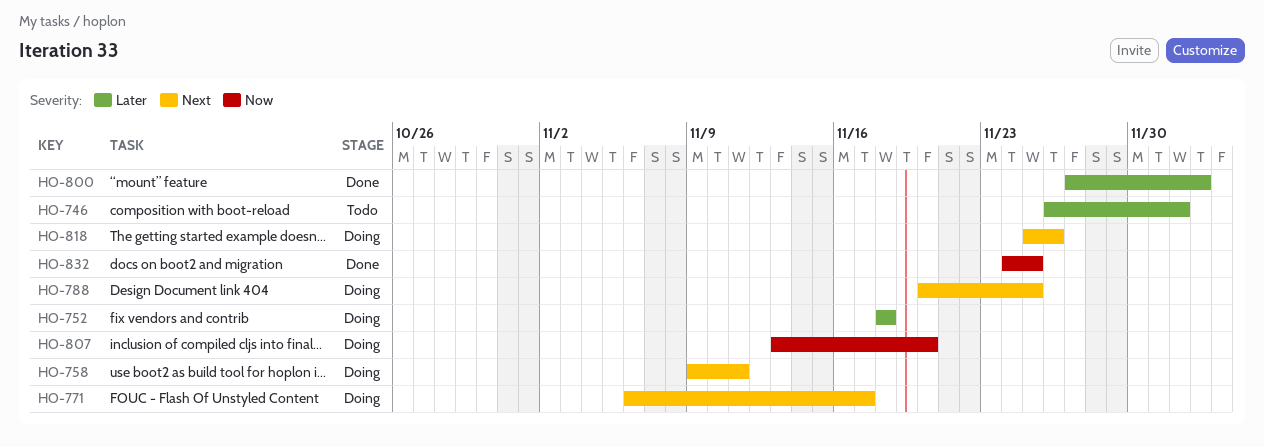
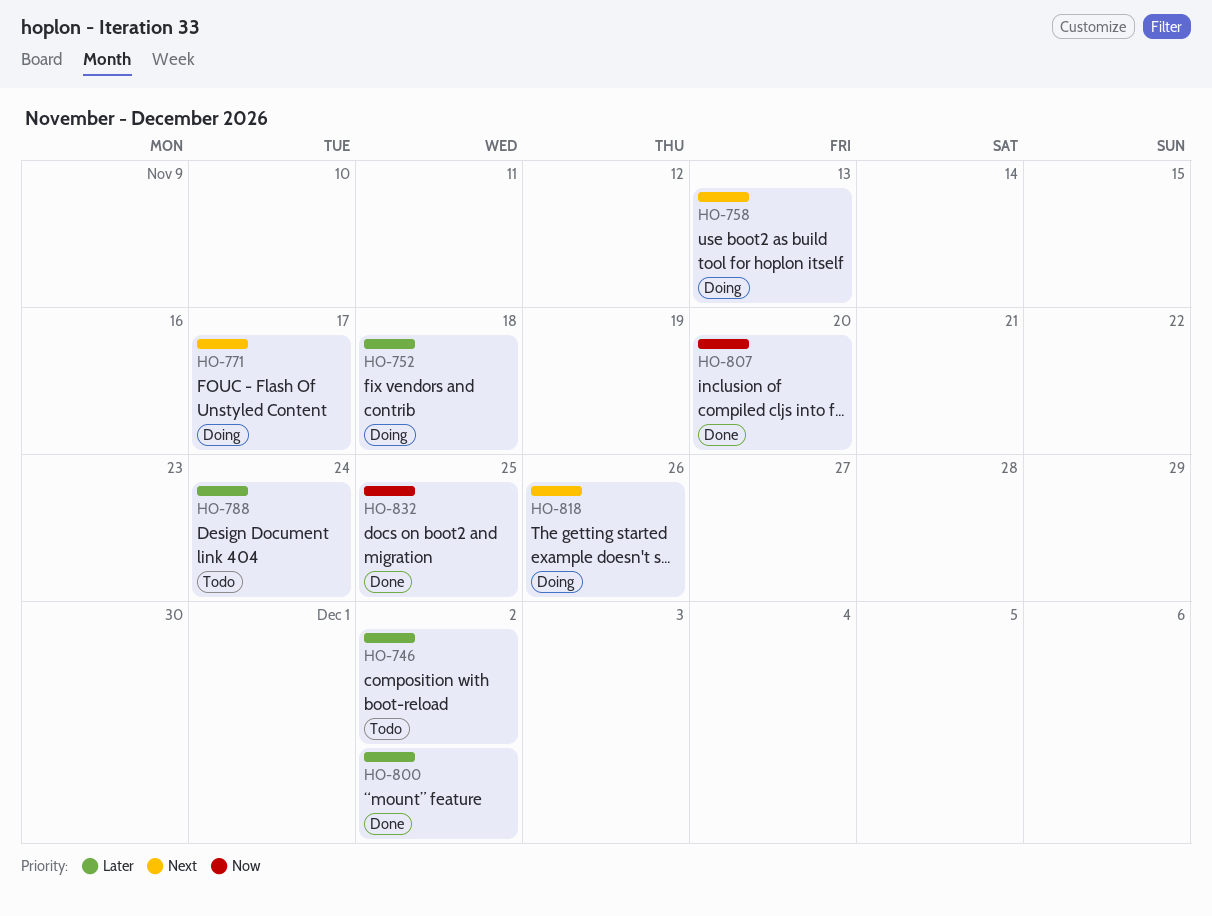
HO-758, due: Nov 11 -> Nov 13
HO-788, status: Doing -> Todo
HO-788, priority: Next -> Later
HO-788, due: Nov 25 -> Nov 24
HO-800, due: Dec 3 -> Dec 2
HO-807, status: Doing -> Done

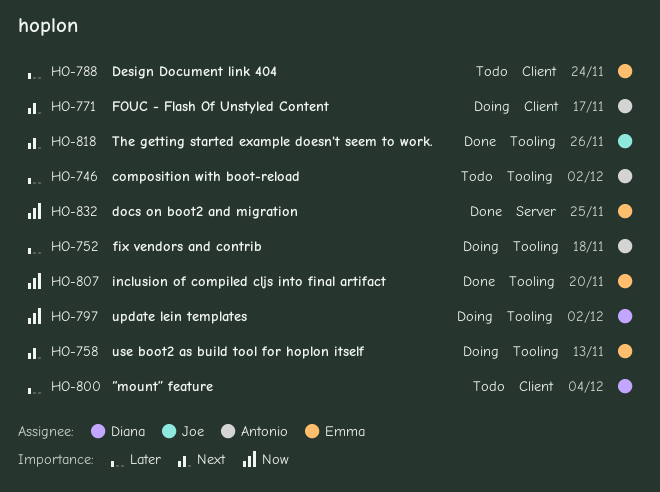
HO-797: none -> present
HO-800, status: Done -> Todo
HO-800, due: Dec 2 -> Dec 4
HO-818, status: Doing -> Done

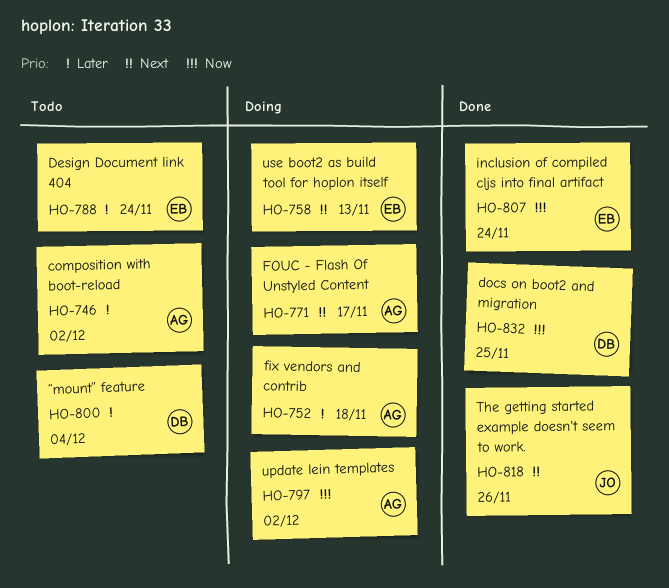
HO-797, owner: Diana -> Antonio
HO-807, due: Nov 20 -> Nov 24
HO-832, owner: Emma -> Diana

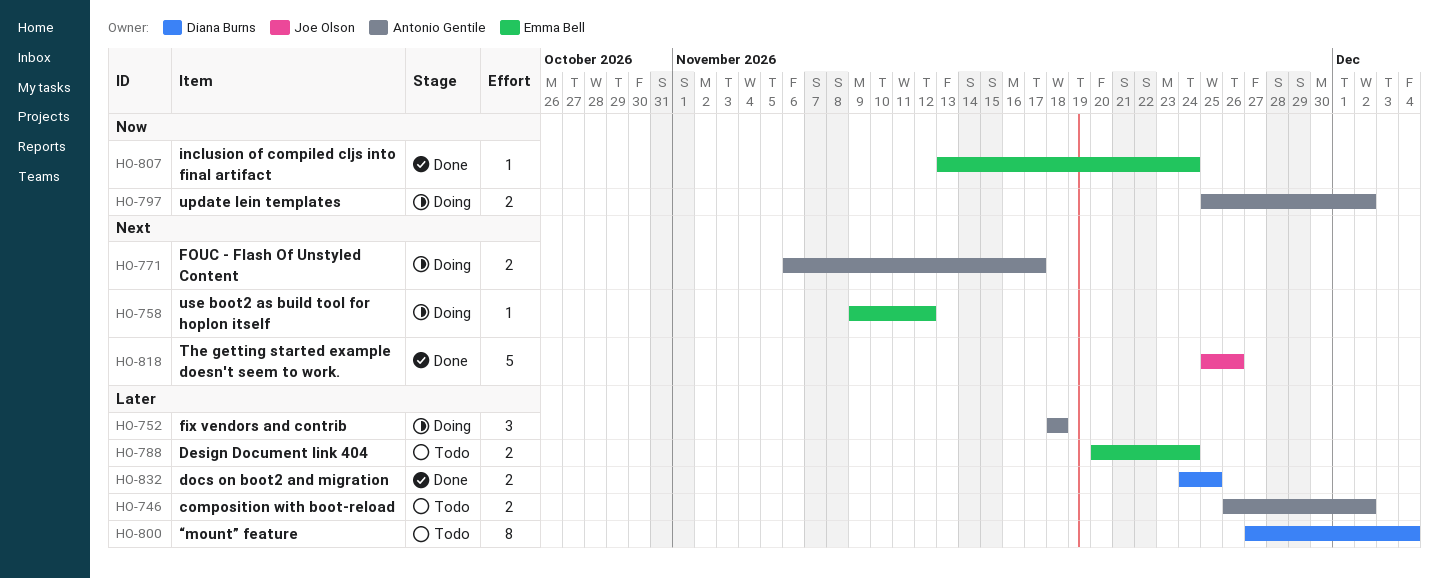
HO-758, due: Nov 13 -> Nov 12
HO-832, priority: Now -> Later

